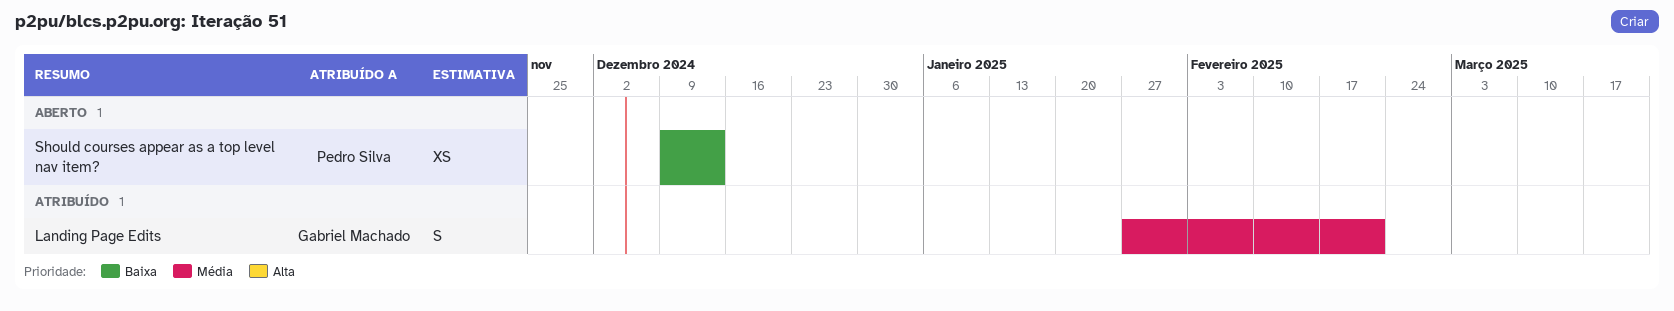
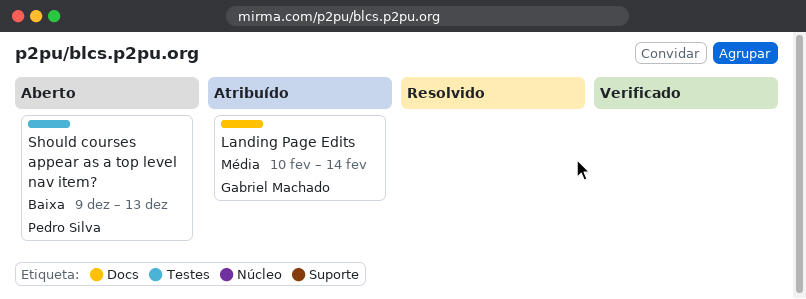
Landing Page Edits, start: Jan 27 -> Feb 10
Landing Page Edits, due: Feb 21 -> Feb 14

